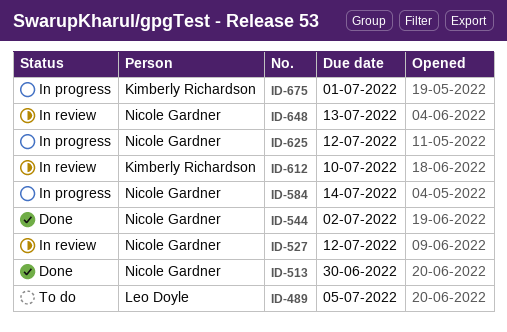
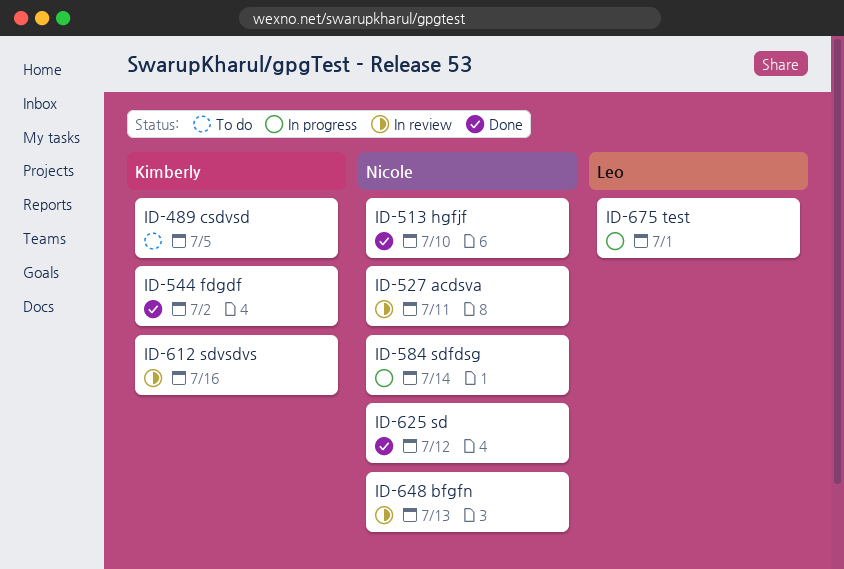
ID-489, owner: Leo Doyle -> Kimberly Richardson
ID-513, due: Jun 30 -> Jul 10
ID-527, due: Jul 12 -> Jul 11
ID-544, owner: Nicole Gardner -> Kimberly Richardson
ID-612, due: Jul 10 -> Jul 16
ID-625, status: In progress -> Done
ID-675, owner: Kimberly Richardson -> Leo Doyle

